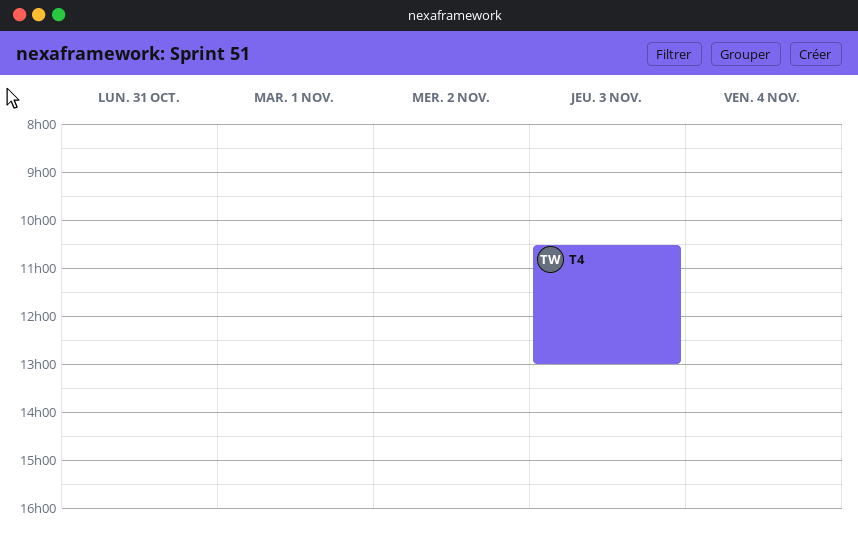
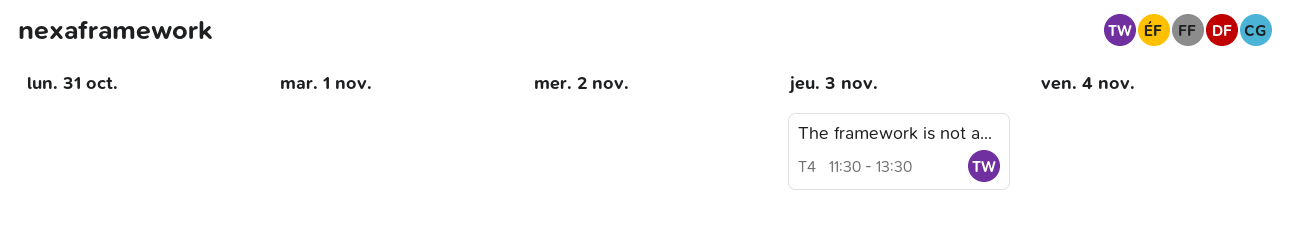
T4, begins: 10:30 -> 11:30
T4, ends: 13:00 -> 13:30

